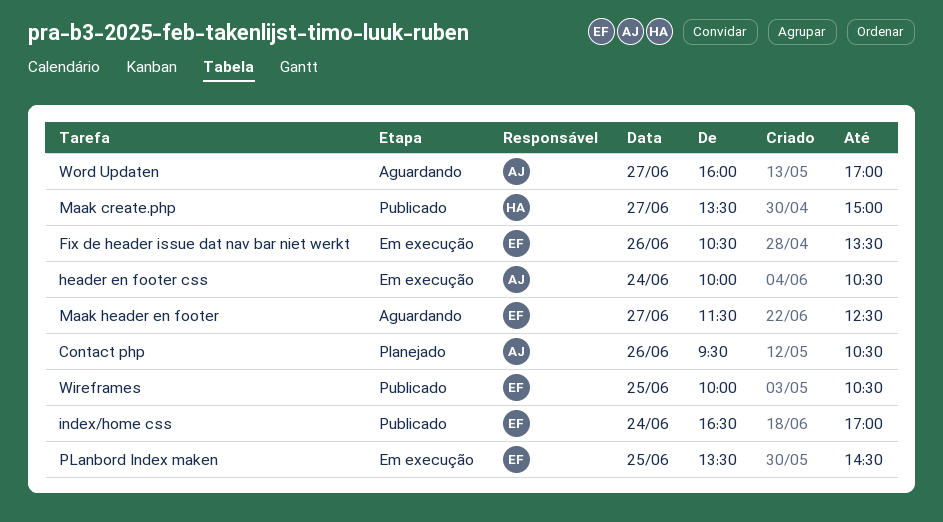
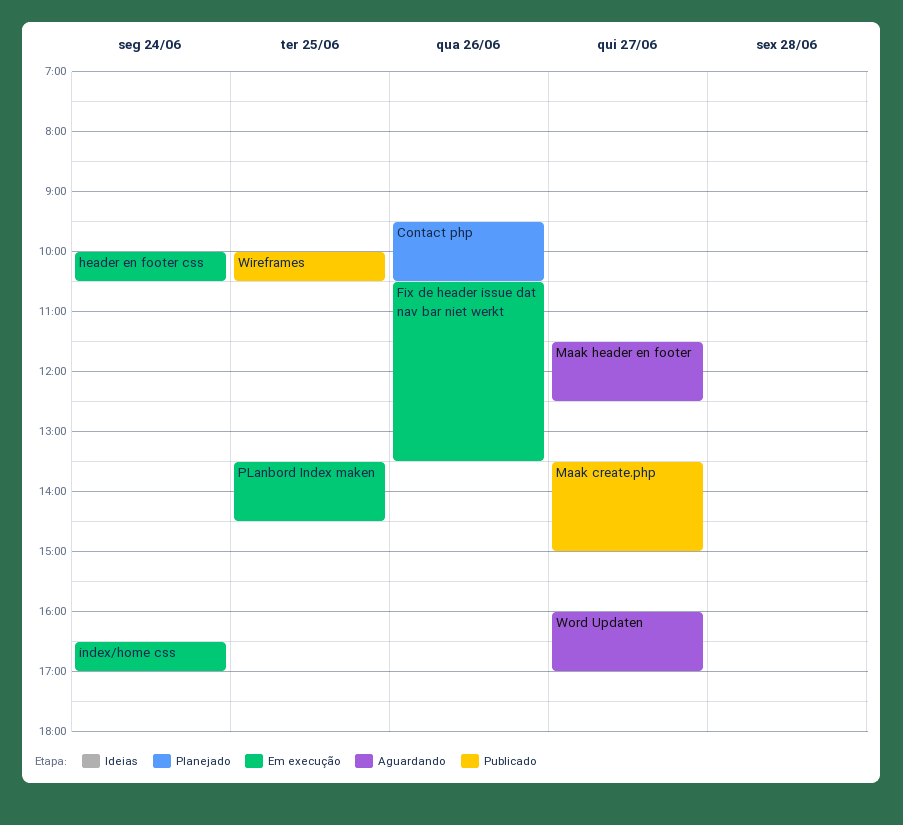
index/home css, status: Publicado -> Em execução

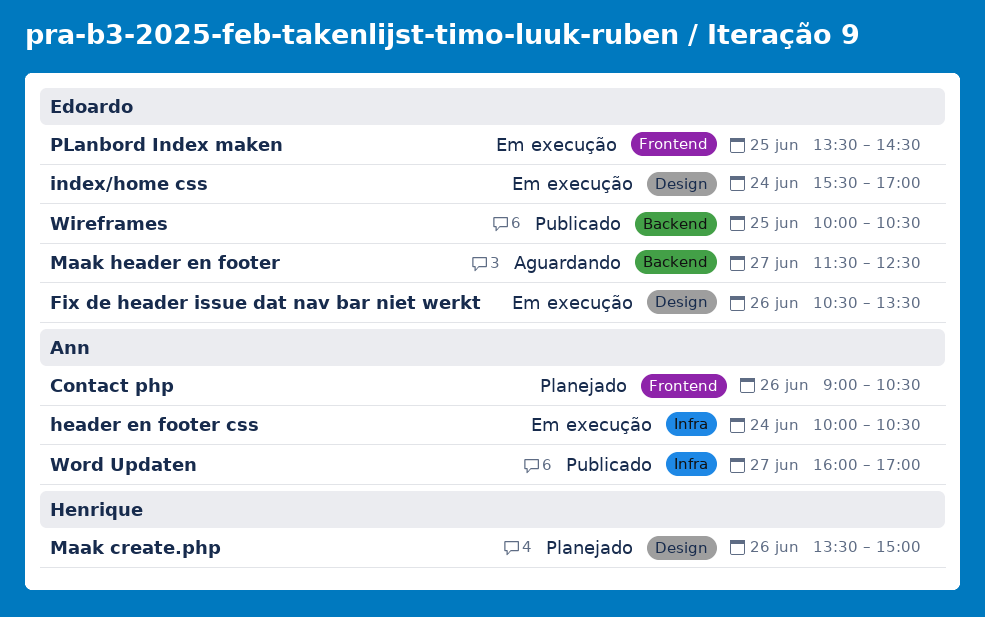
Contact php, begins: 09:30 -> 09:00
index/home css, begins: 16:30 -> 15:30
Maak create.php, status: Publicado -> Planejado
Maak create.php, day: Jun 27 -> Jun 26
Word Updaten, status: Aguardando -> Publicado

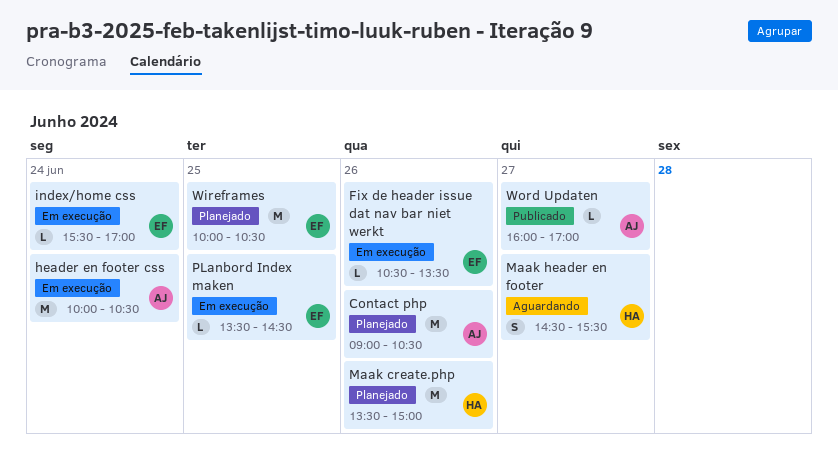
Maak header en footer, owner: Edoardo -> Henrique
Maak header en footer, begins: 11:30 -> 14:30
Maak header en footer, ends: 12:30 -> 15:30
Wireframes, status: Publicado -> Planejado

